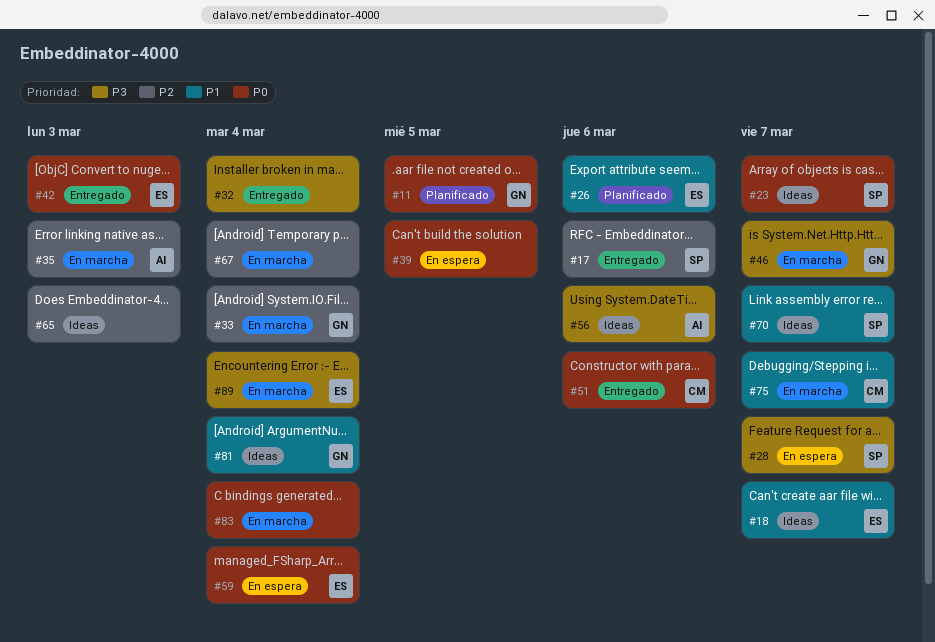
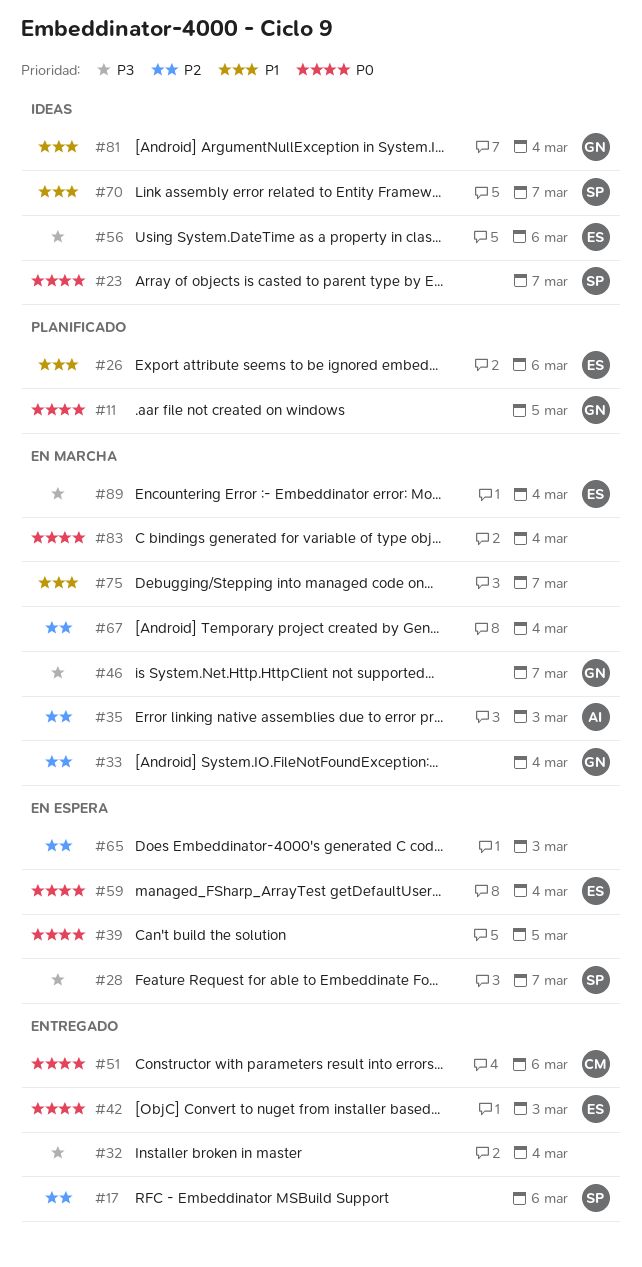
#18: present -> none
#56, owner: AI -> ES
#65, status: Ideas -> En espera
#75, owner: CM -> none

